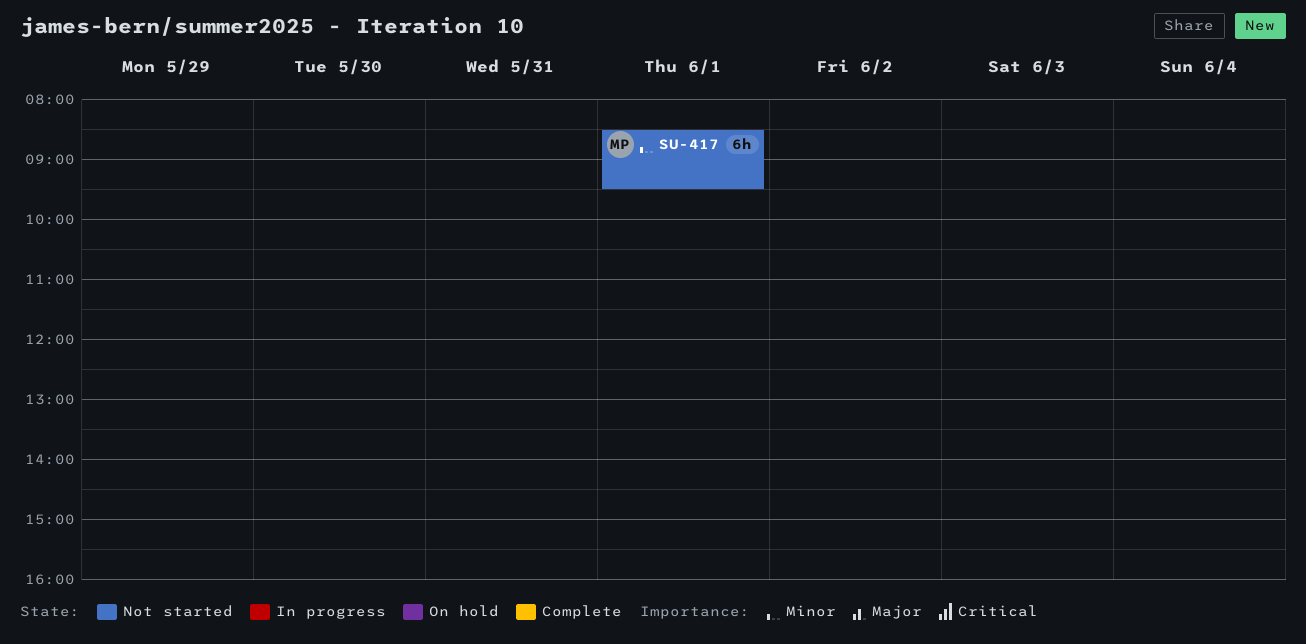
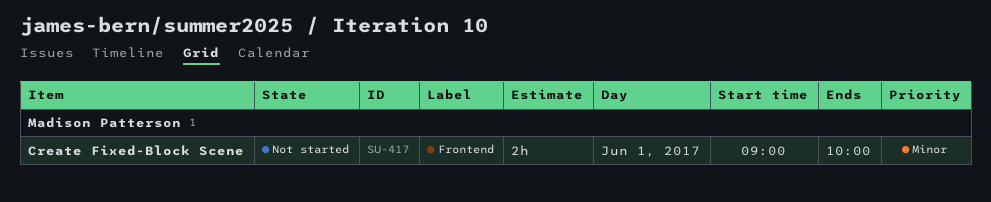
SU-417, estimate: 6h -> 2h
SU-417, begins: 08:30 -> 09:00
SU-417, ends: 09:30 -> 10:00

